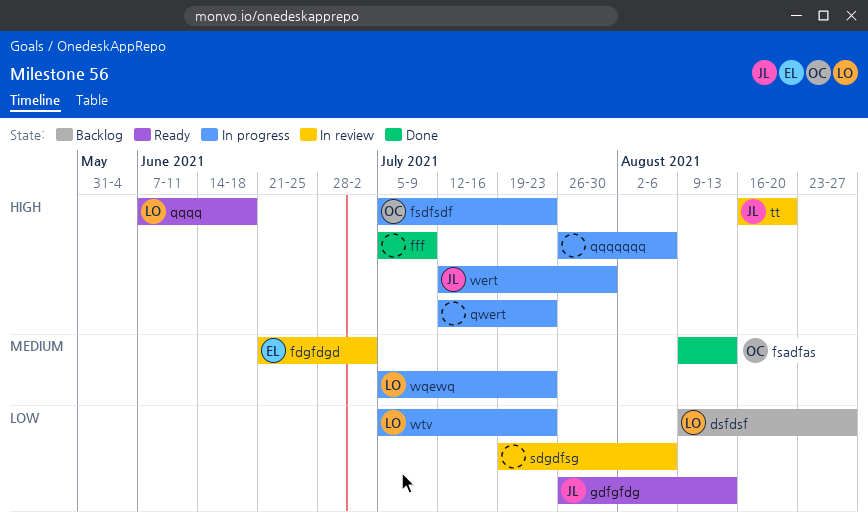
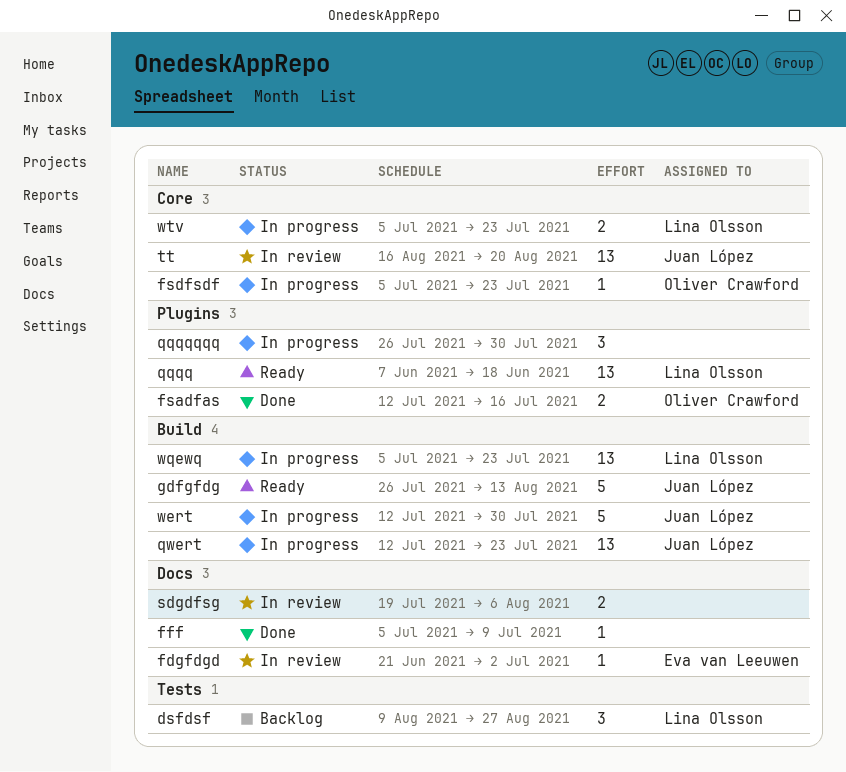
fsadfas, start: Aug 9 -> Jul 12
fsadfas, due: Aug 13 -> Jul 16
qqqqqqq, due: Aug 6 -> Jul 30
qwert, owner: none -> Juan López

